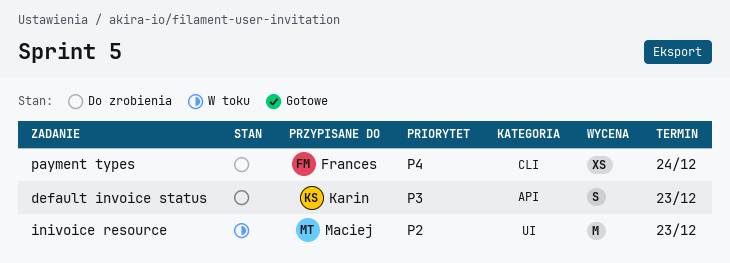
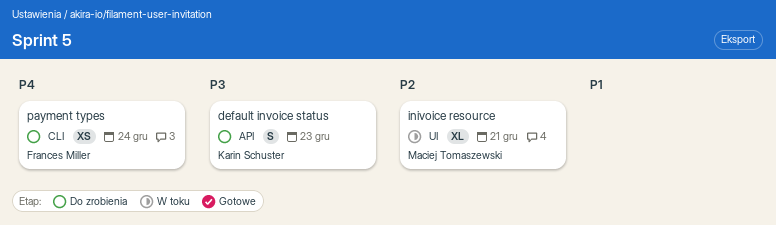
inivoice resource, estimate: M -> XL
inivoice resource, due: Dec 23 -> Dec 21

